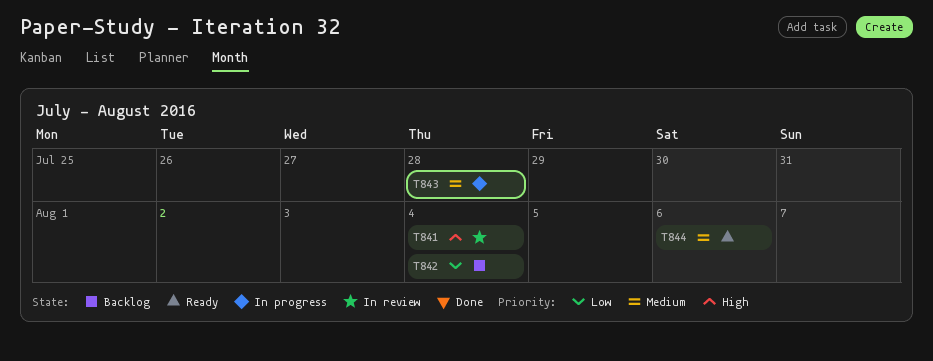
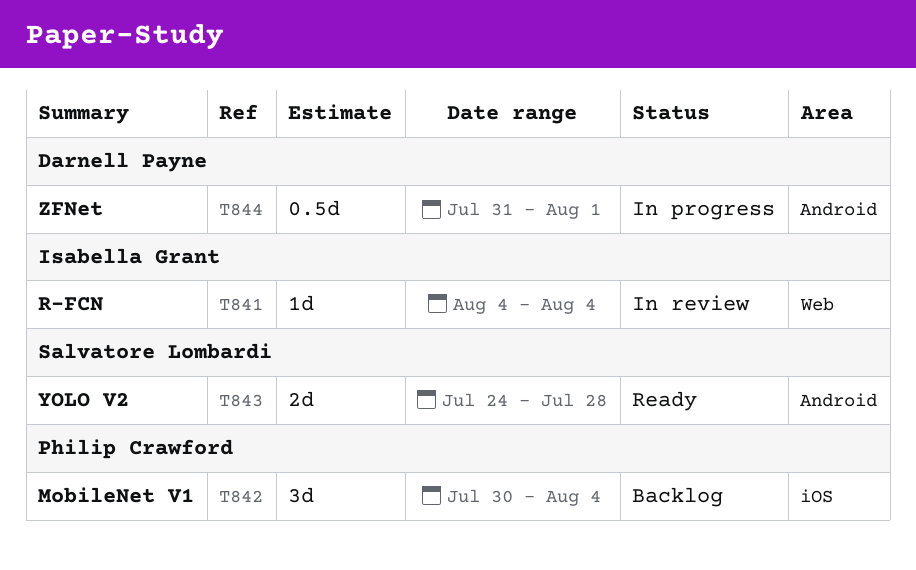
T843, status: In progress -> Ready
T844, status: Ready -> In progress
T844, due: Aug 6 -> Aug 1

